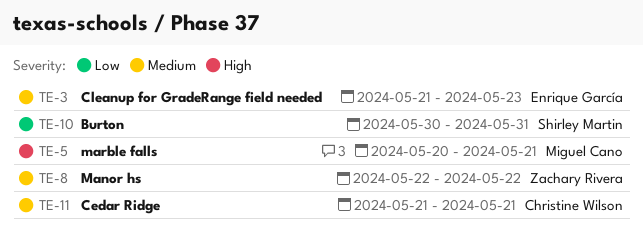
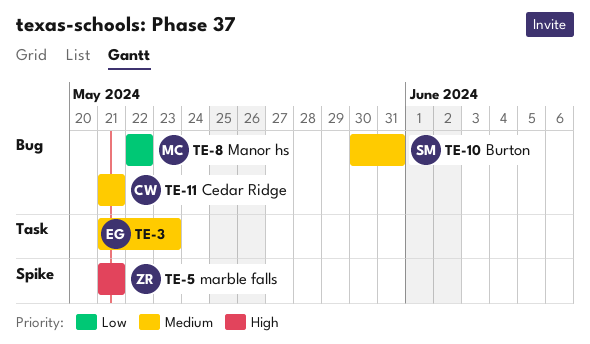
TE-5, owner: Miguel Cano -> Zachary Rivera
TE-5, start: May 20 -> May 21
TE-8, owner: Zachary Rivera -> Miguel Cano
TE-8, priority: Medium -> Low
TE-10, priority: Low -> Medium

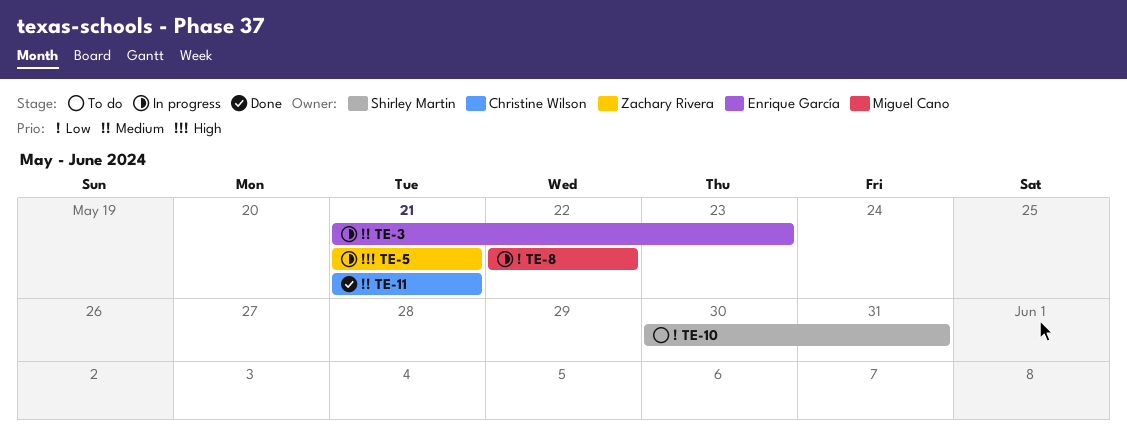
TE-10, priority: Medium -> Low

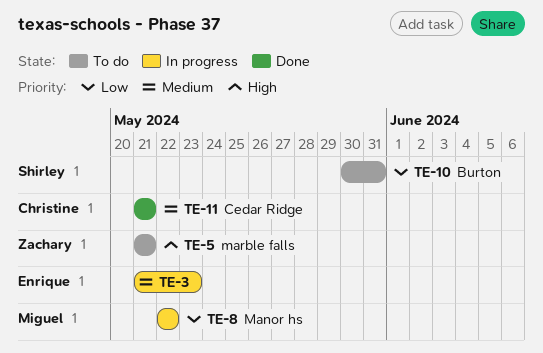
TE-5, status: In progress -> To do

